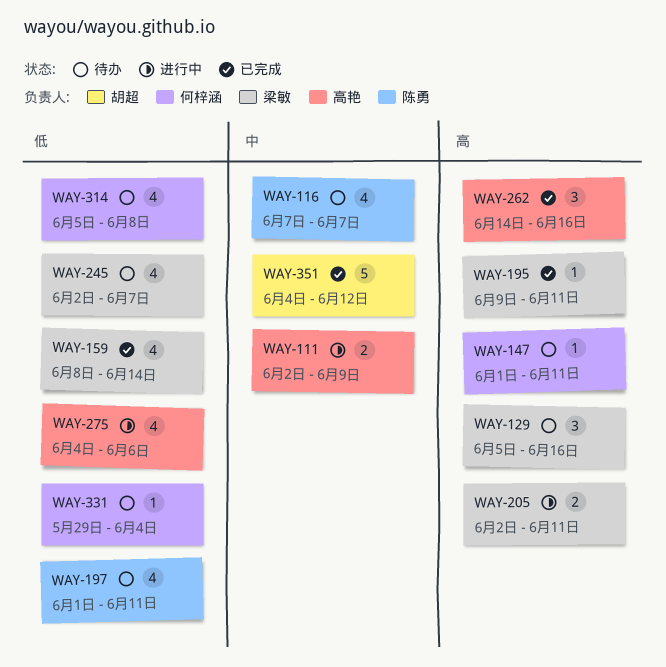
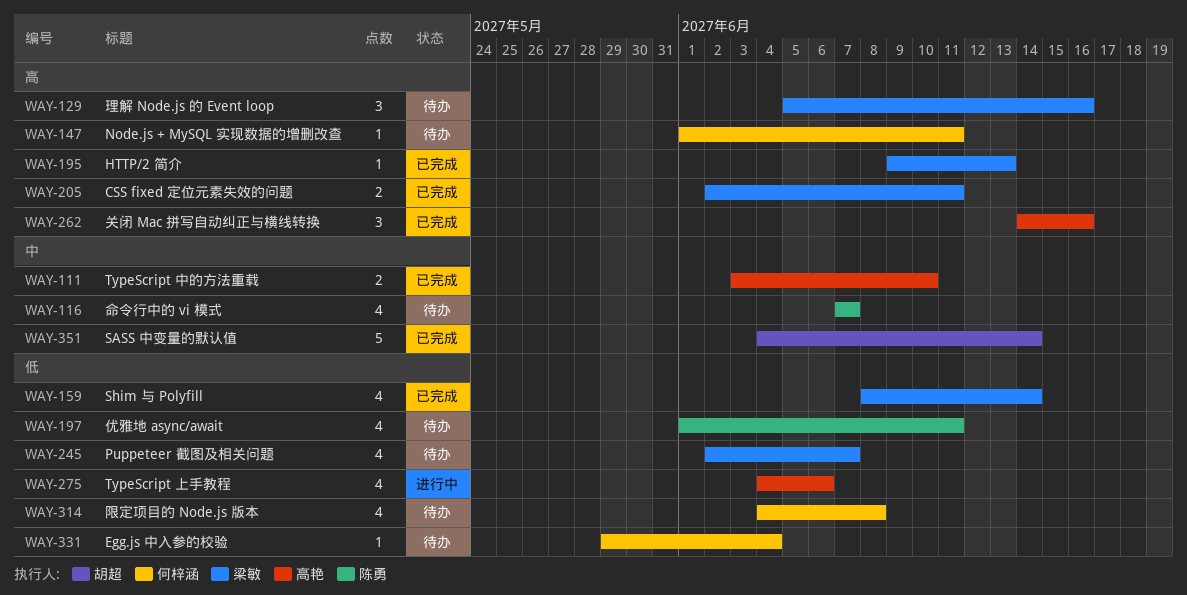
WAY-111, status: 进行中 -> 已完成
WAY-111, start: Jun 2 -> Jun 3
WAY-111, due: Jun 9 -> Jun 10
WAY-195, due: Jun 11 -> Jun 13
WAY-205, status: 进行中 -> 已完成
WAY-314, start: Jun 5 -> Jun 4
WAY-351, due: Jun 12 -> Jun 14

